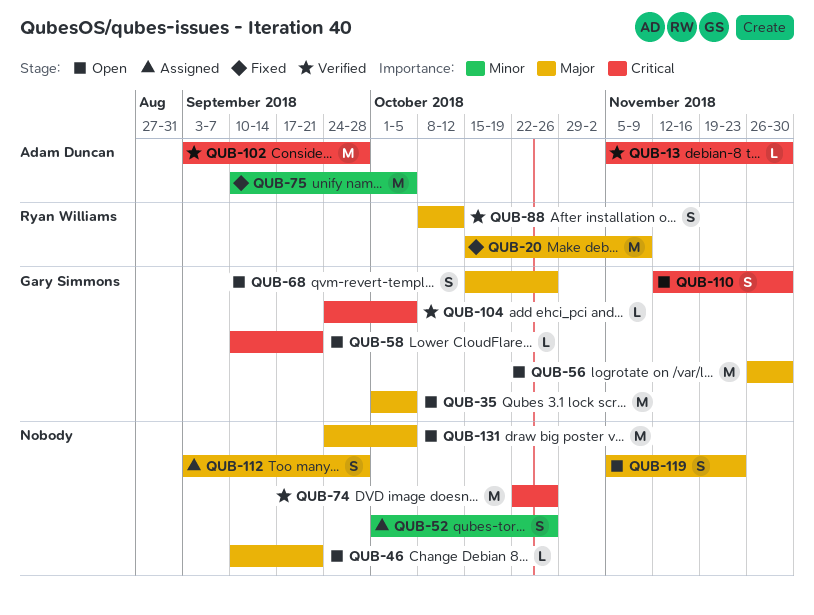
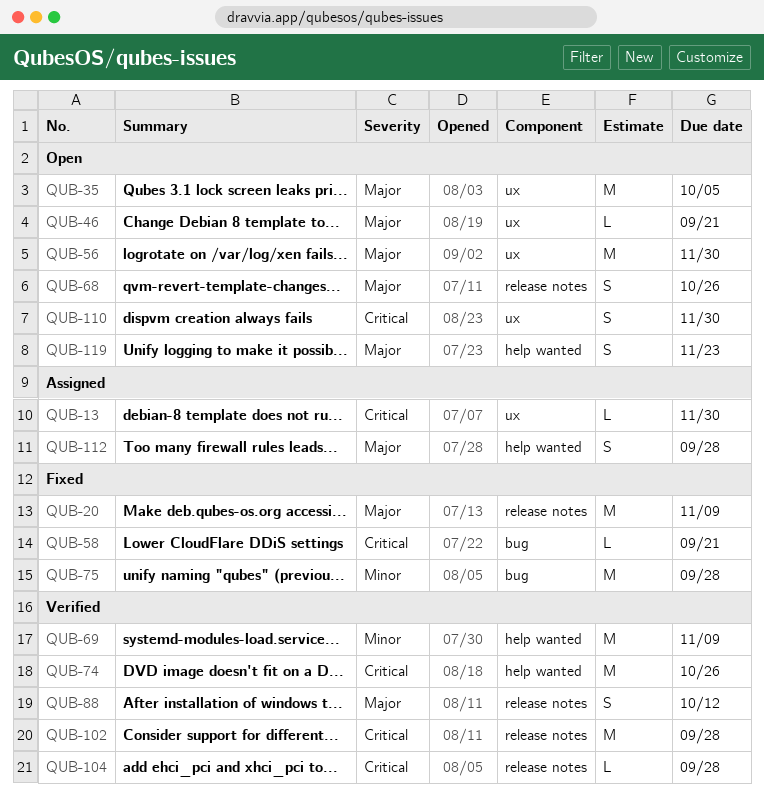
QUB-13, status: Verified -> Assigned
QUB-52: present -> none
QUB-58, status: Open -> Fixed
QUB-69: none -> present
QUB-75, due: Oct 5 -> Sep 28
QUB-104, due: Oct 5 -> Sep 28
QUB-131: present -> none

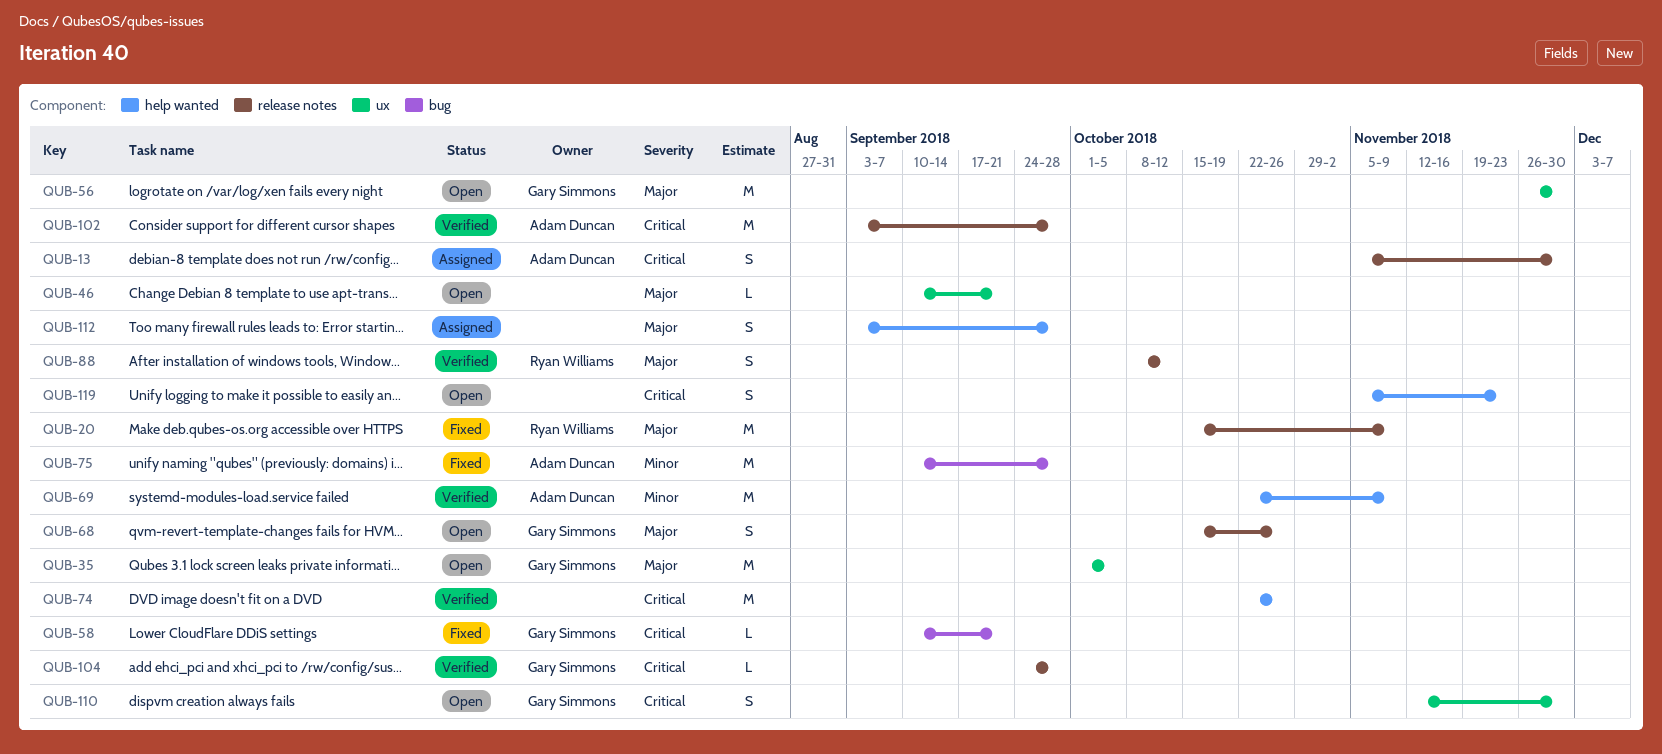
QUB-13, label: ux -> release notes
QUB-13, estimate: L -> S
QUB-119, priority: Major -> Critical

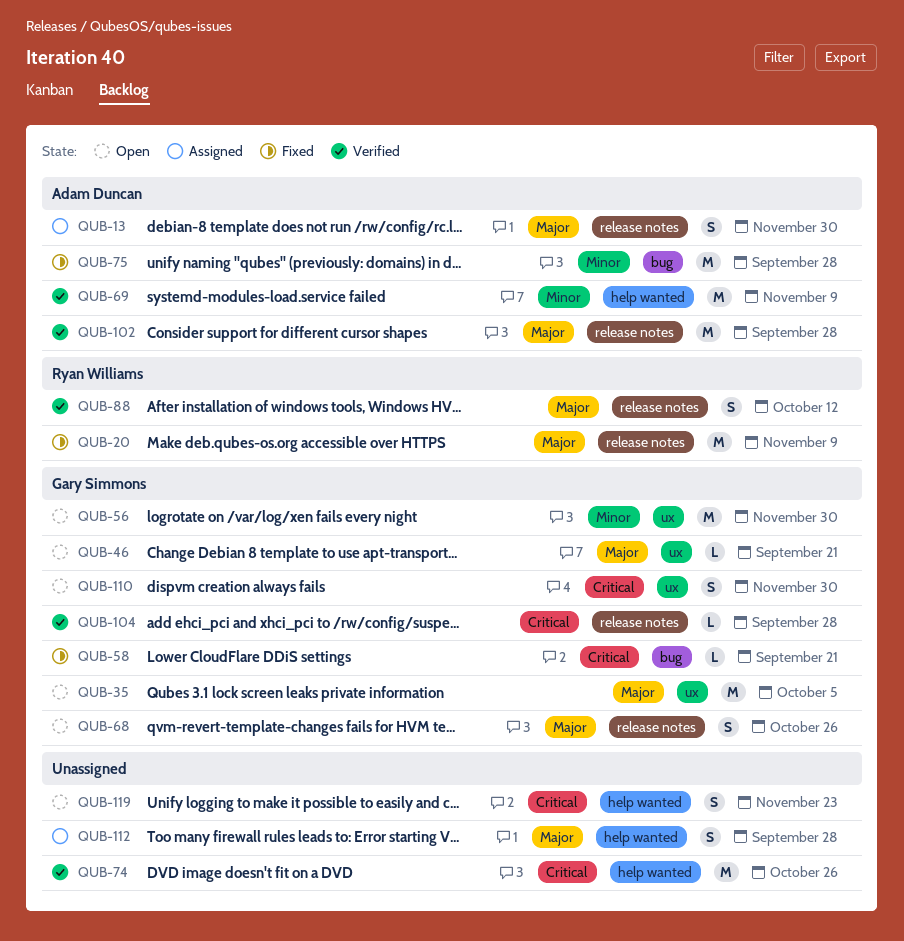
QUB-13, priority: Critical -> Major
QUB-46, owner: none -> Gary Simmons
QUB-56, priority: Major -> Minor
QUB-102, priority: Critical -> Major

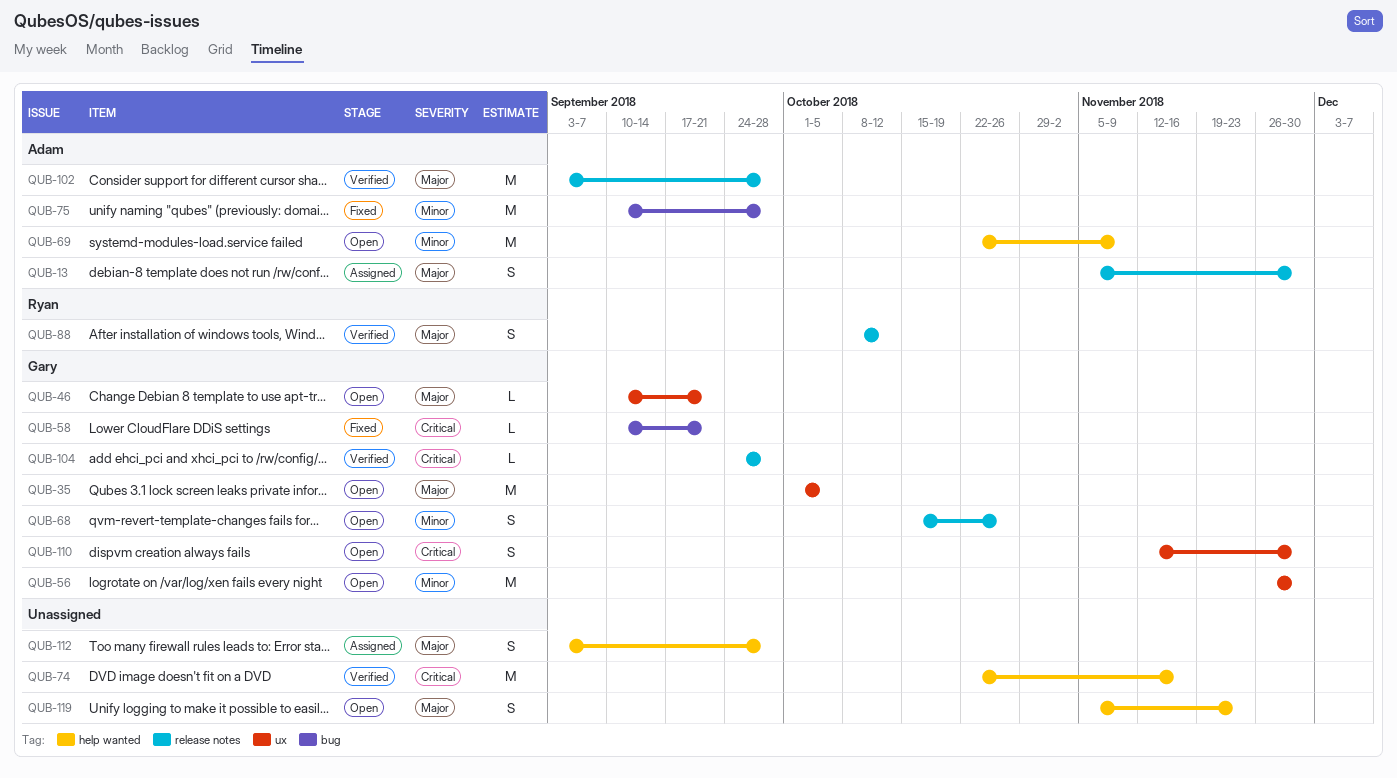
QUB-20: present -> none
QUB-68, priority: Major -> Minor
QUB-69, status: Verified -> Open
QUB-74, due: Oct 26 -> Nov 16
QUB-119, priority: Critical -> Major

